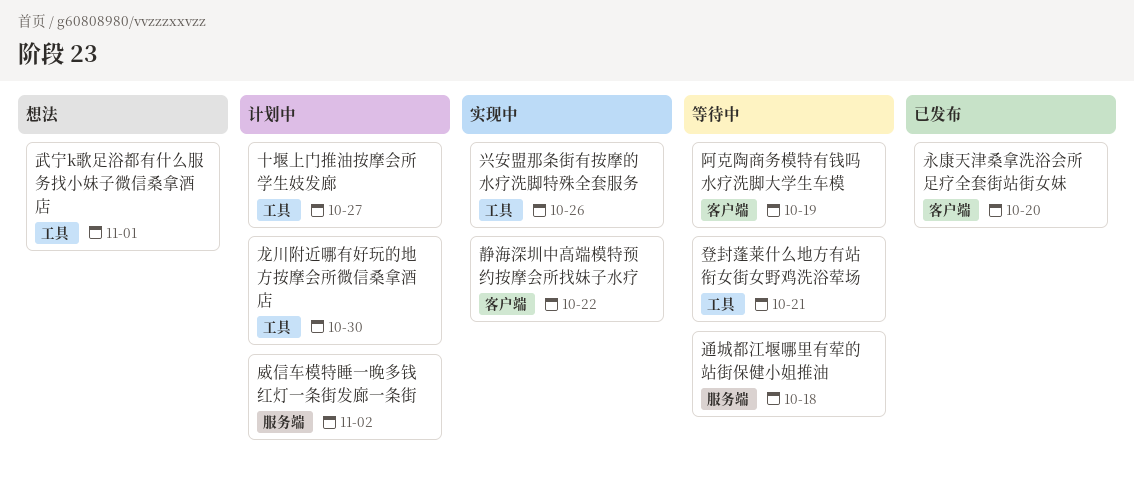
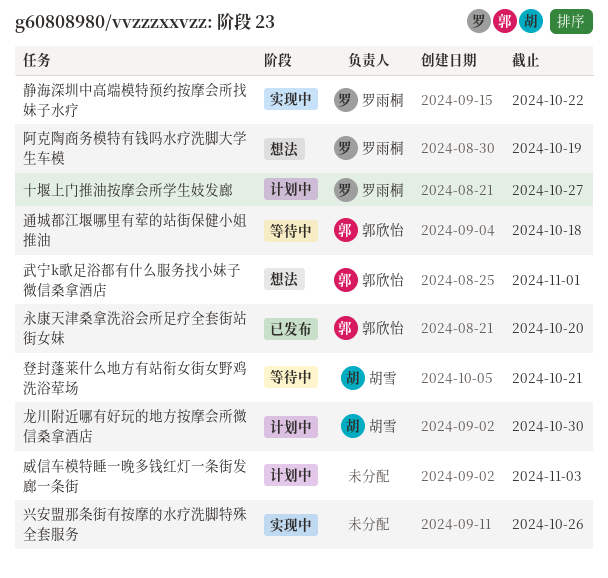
威信车模特睡一晚多钱红灯一条街发廊一条街, due: Nov 2 -> Nov 3
阿克陶商务模特有钱吗水疗洗脚大学生车模, status: 等待中 -> 想法

